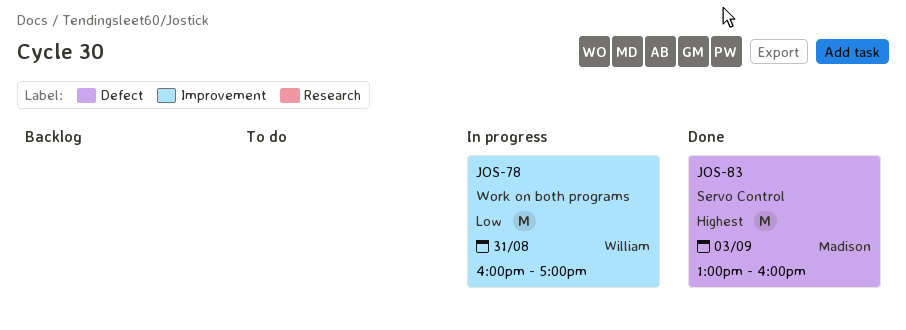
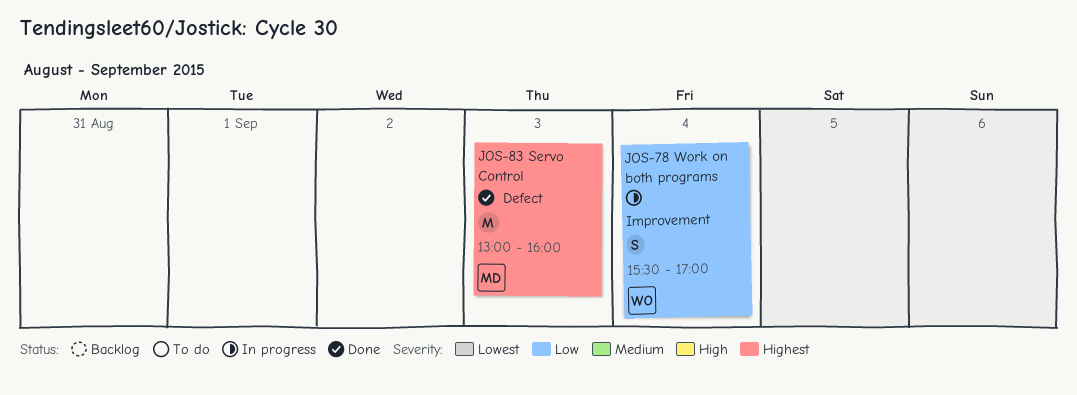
JOS-78, estimate: M -> S
JOS-78, day: Aug 31 -> Sep 4
JOS-78, begins: 16:00 -> 15:30

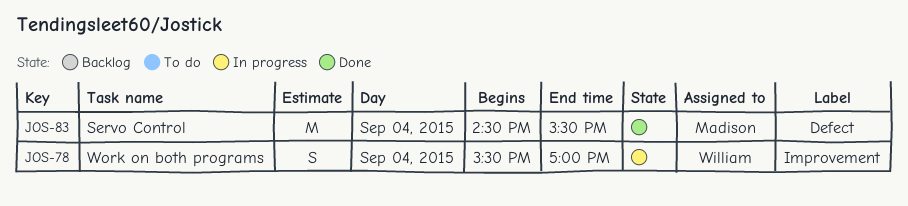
JOS-83, day: Sep 3 -> Sep 4
JOS-83, begins: 13:00 -> 14:30
JOS-83, ends: 16:00 -> 15:30

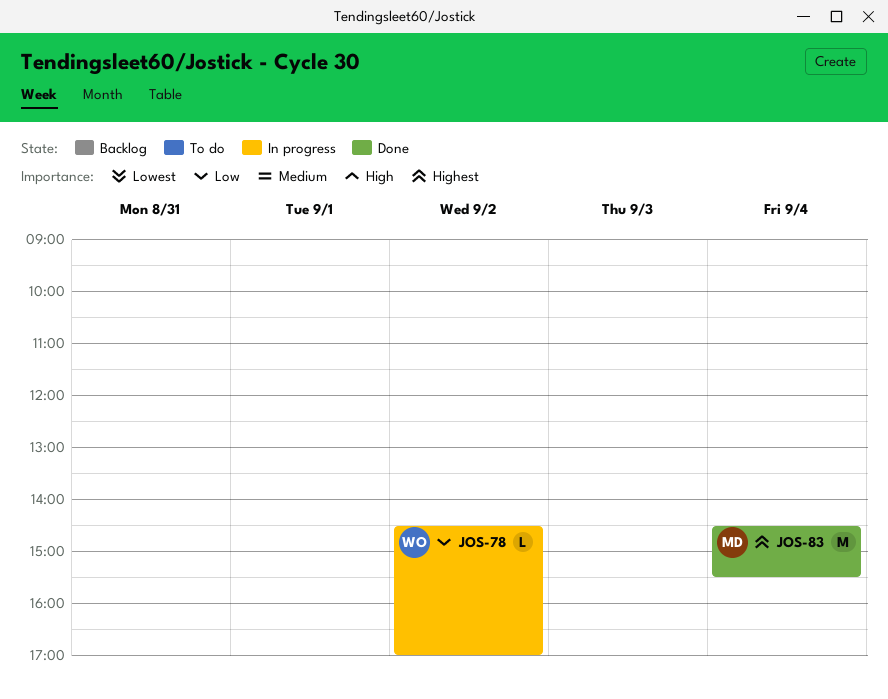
JOS-78, estimate: S -> L
JOS-78, day: Sep 4 -> Sep 2
JOS-78, begins: 15:30 -> 14:30

